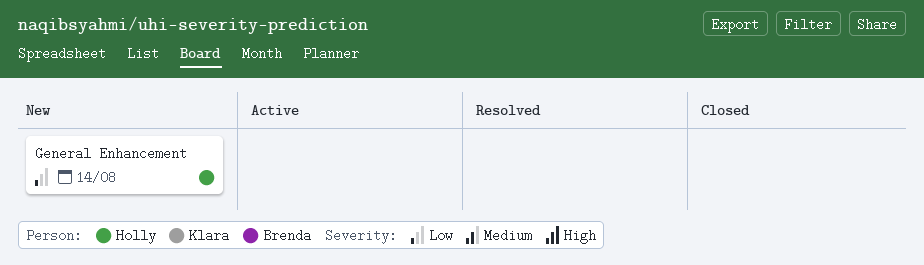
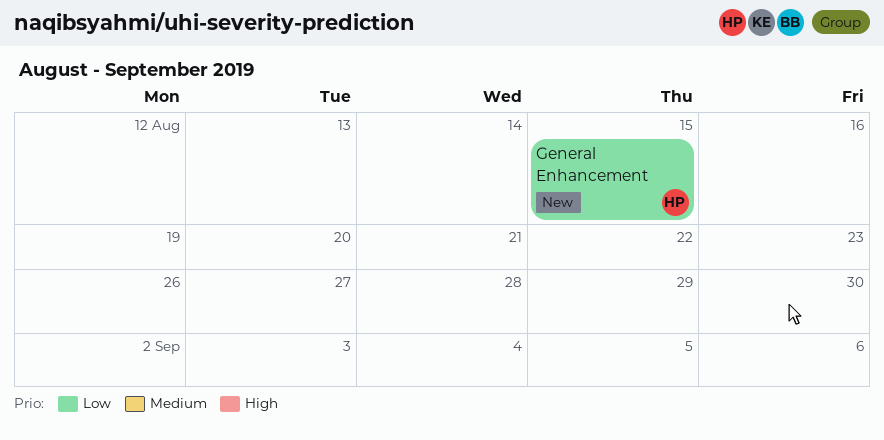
General Enhancement, due: Aug 14 -> Aug 15

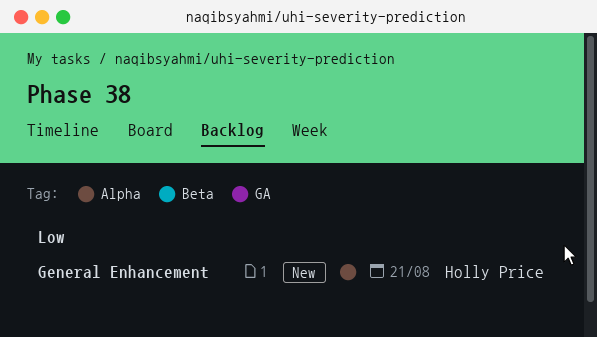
General Enhancement, due: Aug 15 -> Aug 21

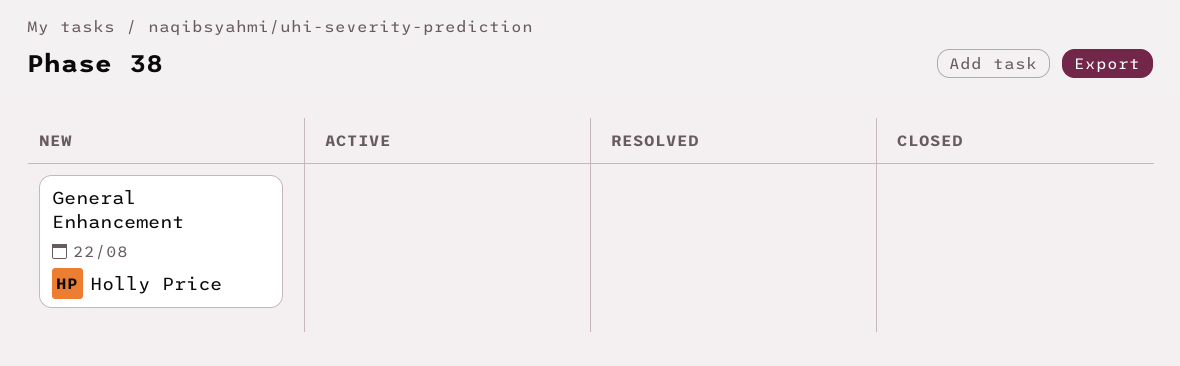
General Enhancement, due: Aug 21 -> Aug 22

